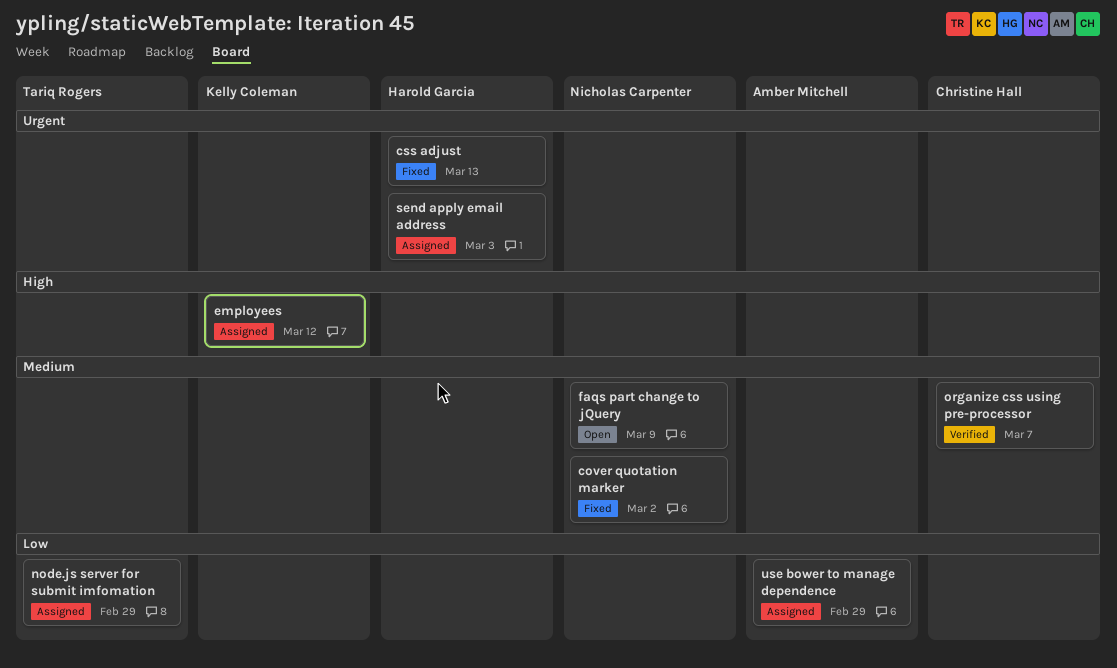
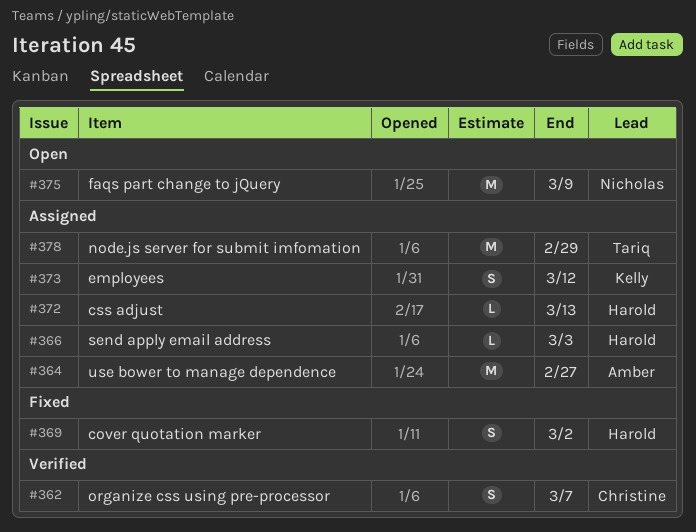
cover quotation marker, owner: Nicholas Carpenter -> Harold Garcia
css adjust, status: Fixed -> Assigned
use bower to manage dependence, due: Feb 29 -> Feb 27

